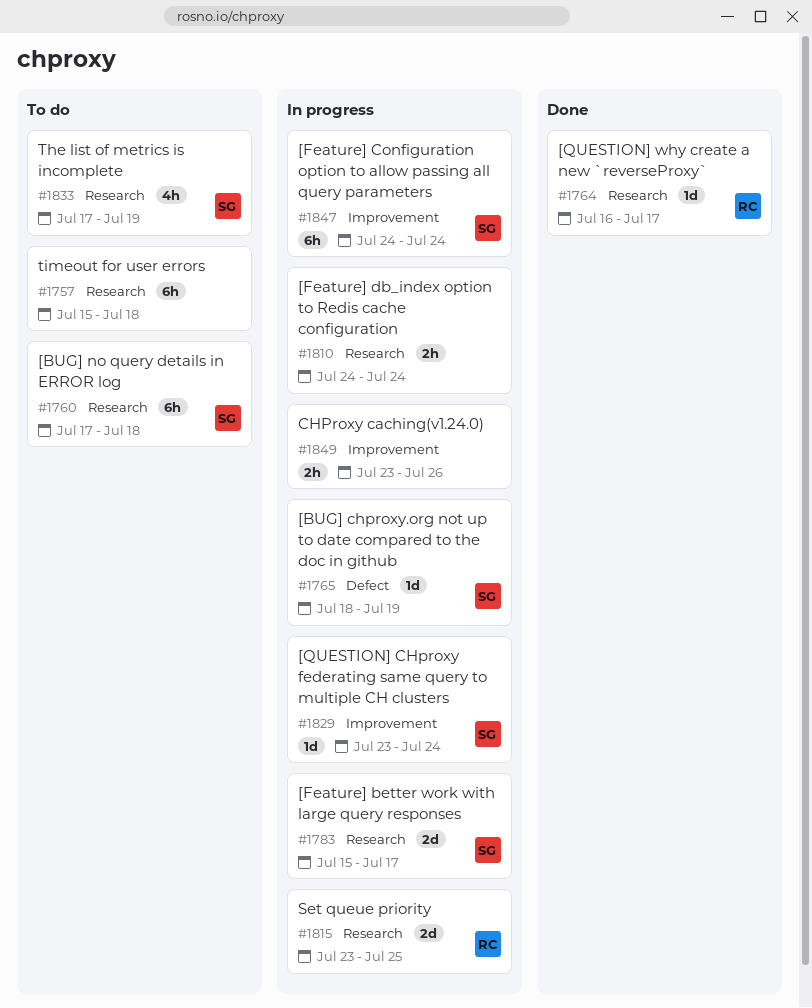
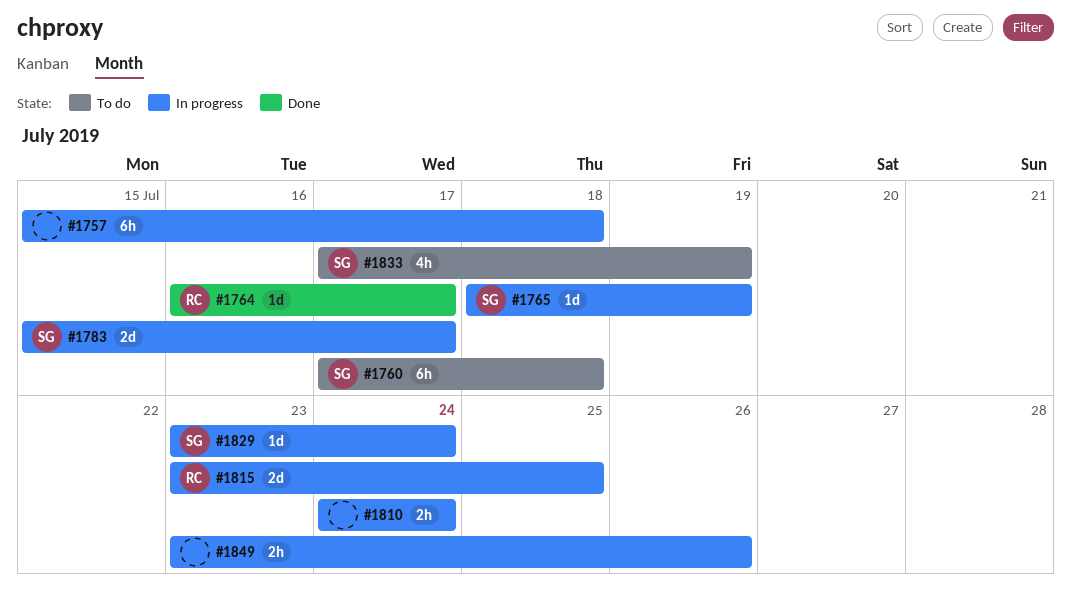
#1757, status: To do -> In progress
#1847: present -> none

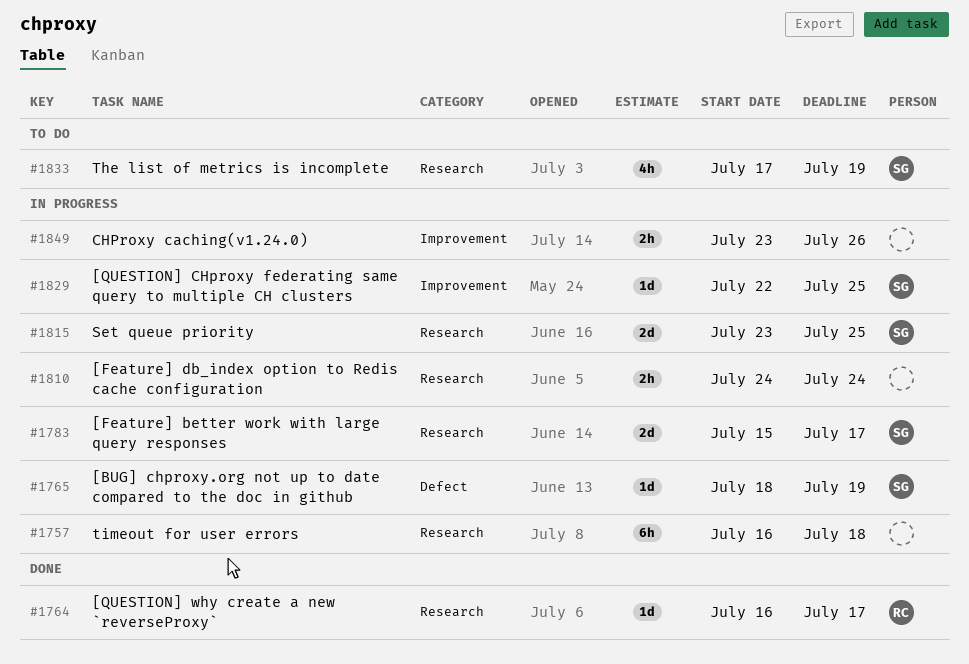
#1757, start: Jul 15 -> Jul 16
#1760: present -> none
#1815, owner: RC -> SG
#1829, start: Jul 23 -> Jul 22
#1829, due: Jul 24 -> Jul 25

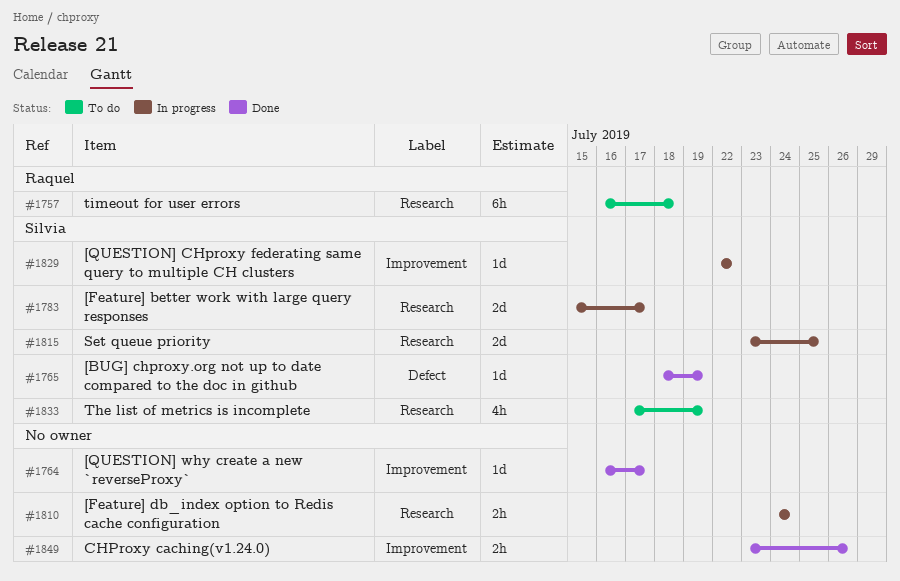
#1757, status: In progress -> To do
#1757, owner: none -> Raquel
#1764, owner: Raquel -> none
#1764, label: Research -> Improvement
#1765, status: In progress -> Done
#1829, due: Jul 25 -> Jul 22
#1849, status: In progress -> Done

